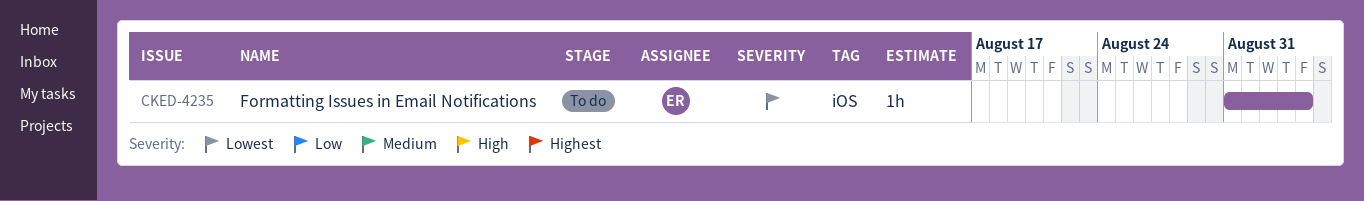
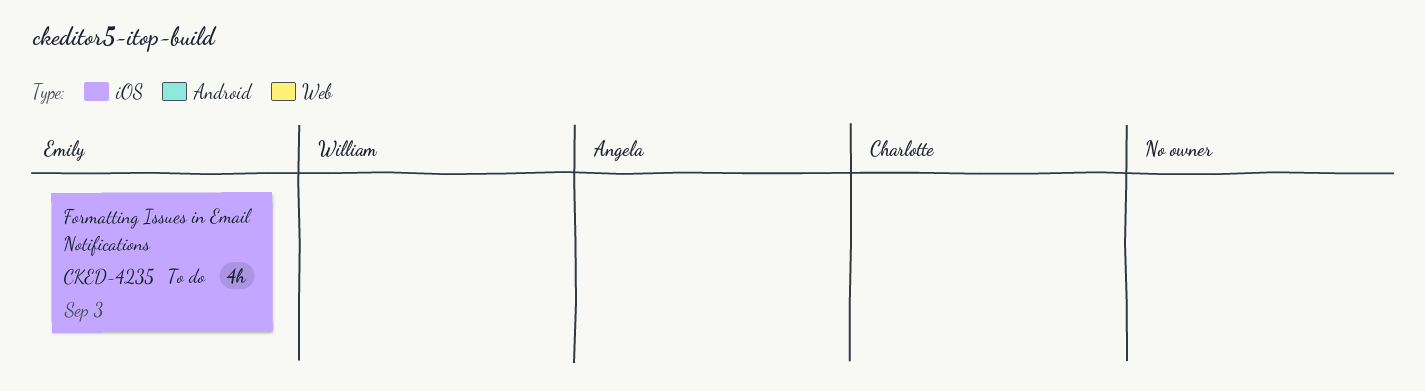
CKED-4235, estimate: 1h -> 4h
CKED-4235, due: Sep 4 -> Sep 3

